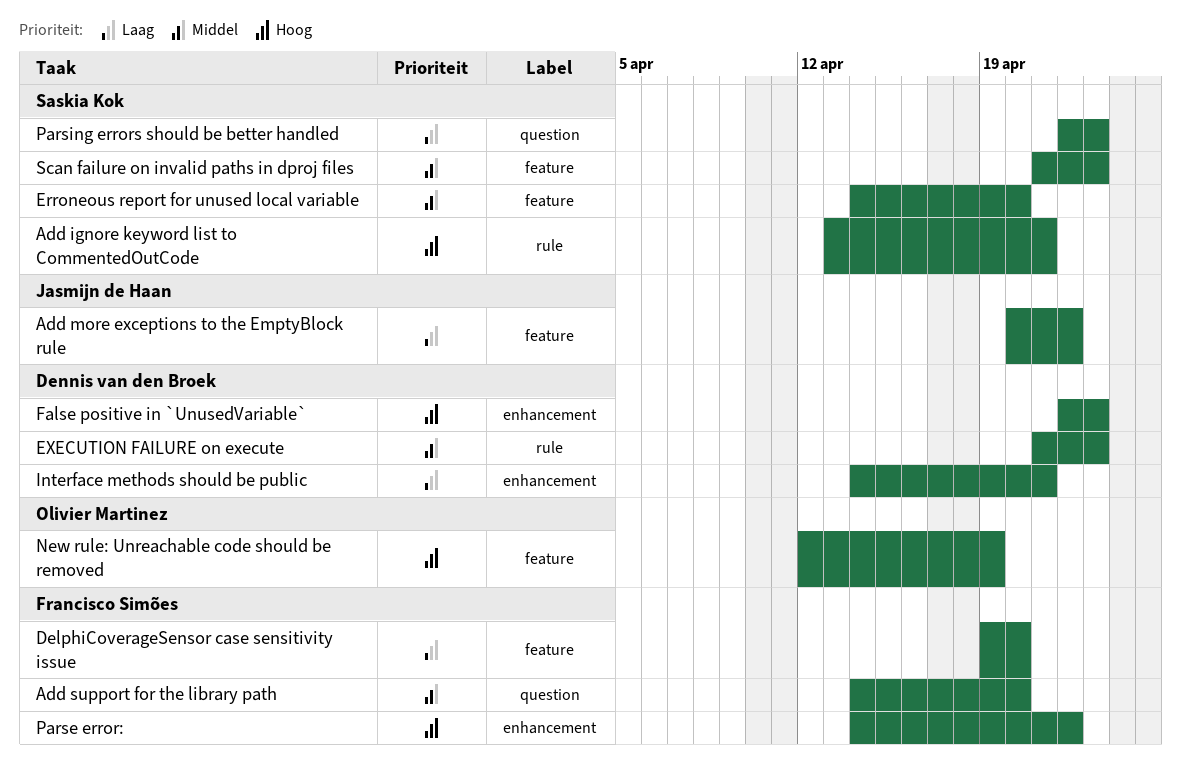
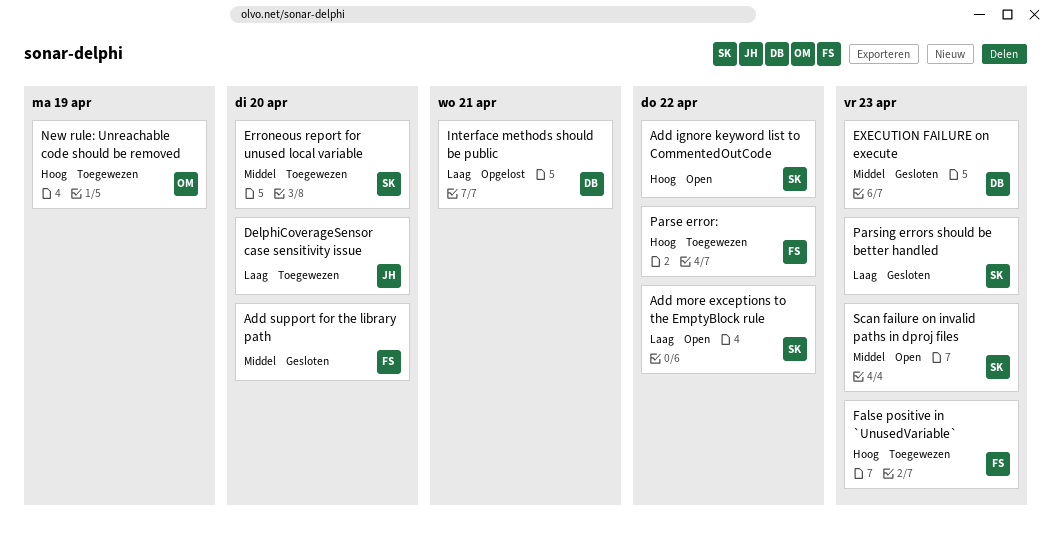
Add ignore keyword list to CommentedOutCode, due: Apr 21 -> Apr 22
Add more exceptions to the EmptyBlock rule, owner: Jasmijn de Haan -> Saskia Kok
DelphiCoverageSensor case sensitivity issue, owner: Francisco Simões -> Jasmijn de Haan
False positive in `UnusedVariable`, owner: Dennis van den Broek -> Francisco Simões

